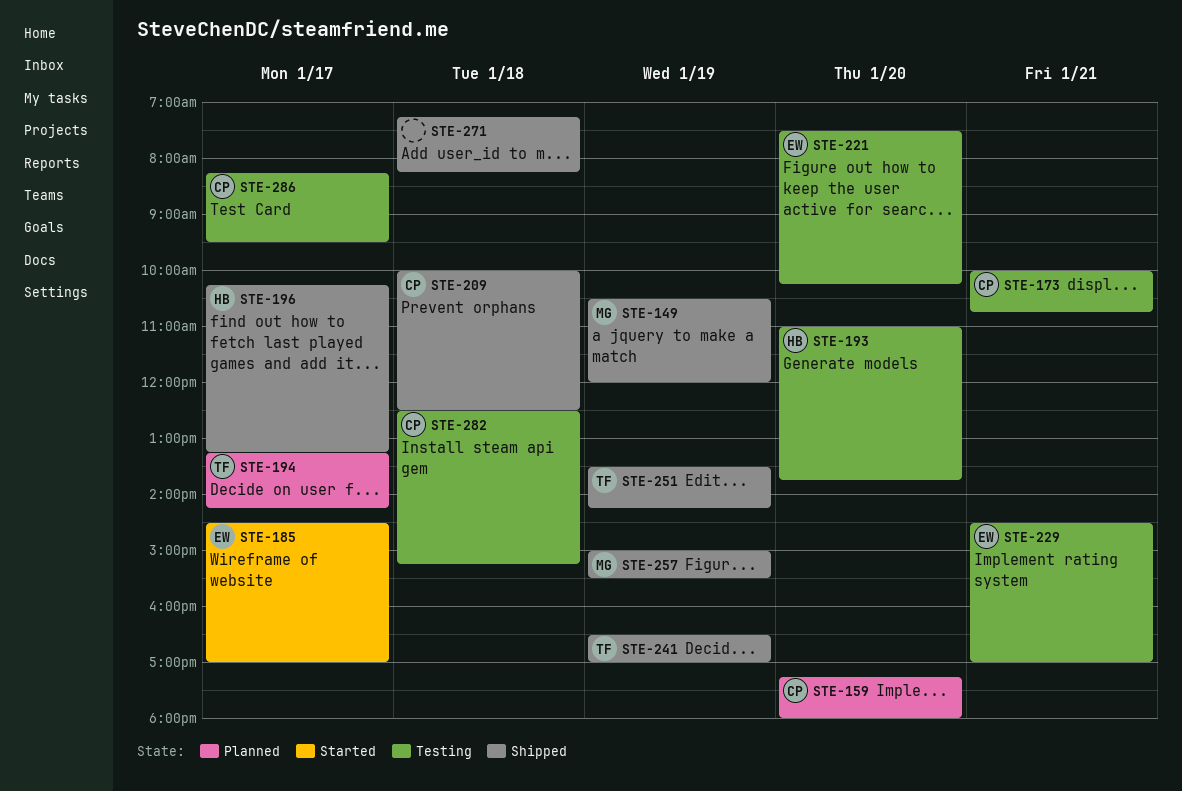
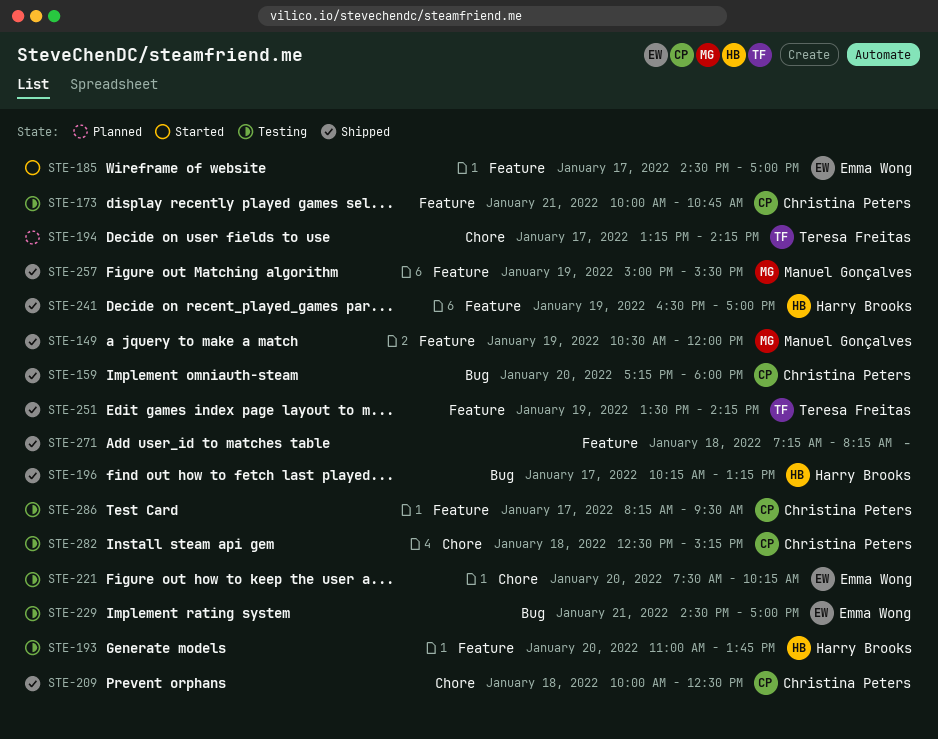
STE-159, status: Planned -> Shipped
STE-241, owner: Teresa Freitas -> Harry Brooks

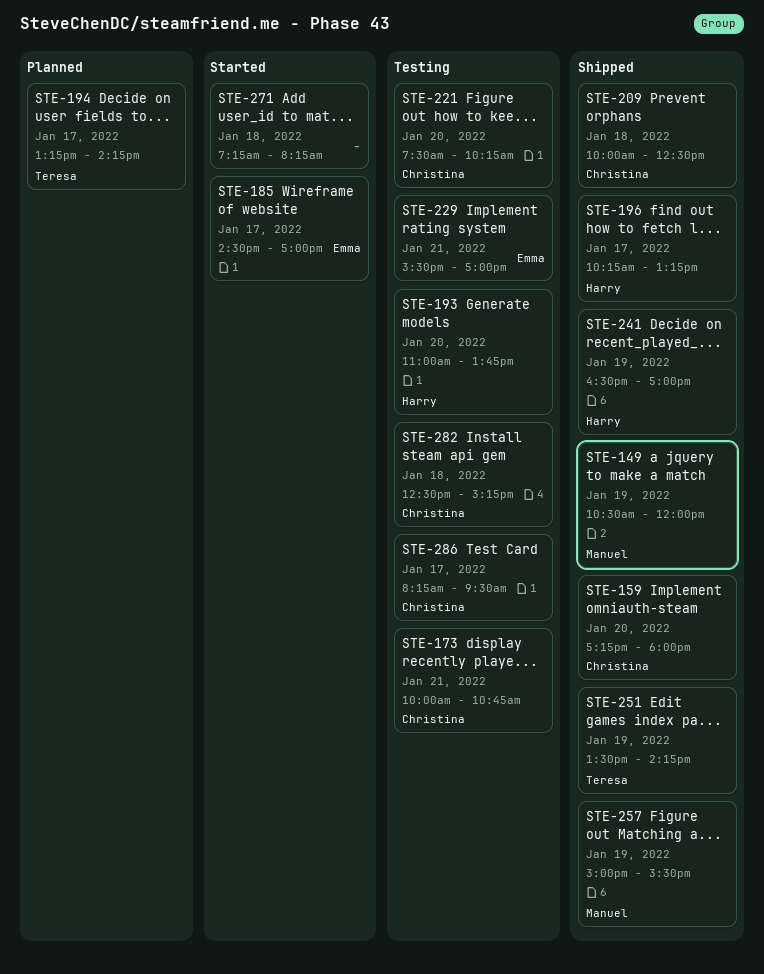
STE-221, owner: Emma Wong -> Christina Peters
STE-229, begins: 14:30 -> 15:30
STE-271, status: Shipped -> Started

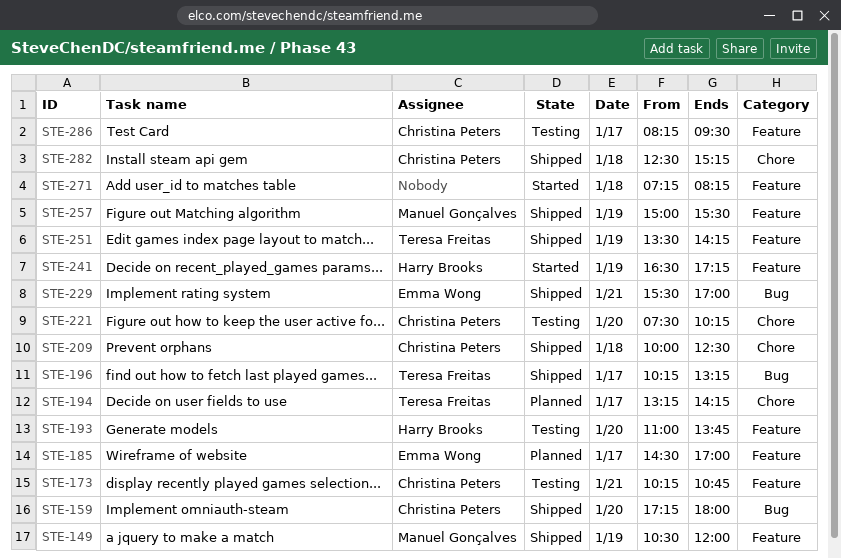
STE-173, begins: 10:00 -> 10:15
STE-185, status: Started -> Planned
STE-196, owner: Harry Brooks -> Teresa Freitas
STE-229, status: Testing -> Shipped
STE-241, status: Shipped -> Started
STE-241, ends: 17:00 -> 17:15
STE-282, status: Testing -> Shipped

